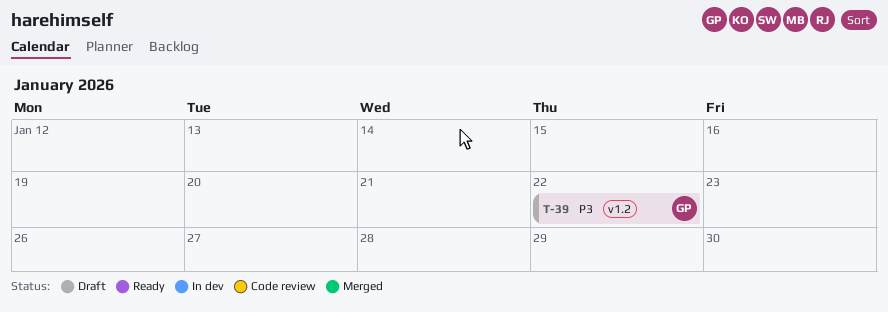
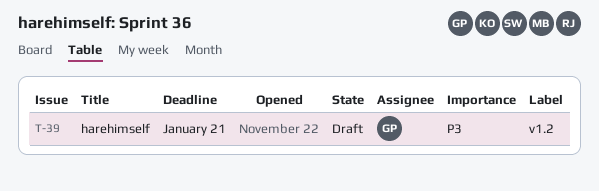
T-39, due: Jan 22 -> Jan 21

